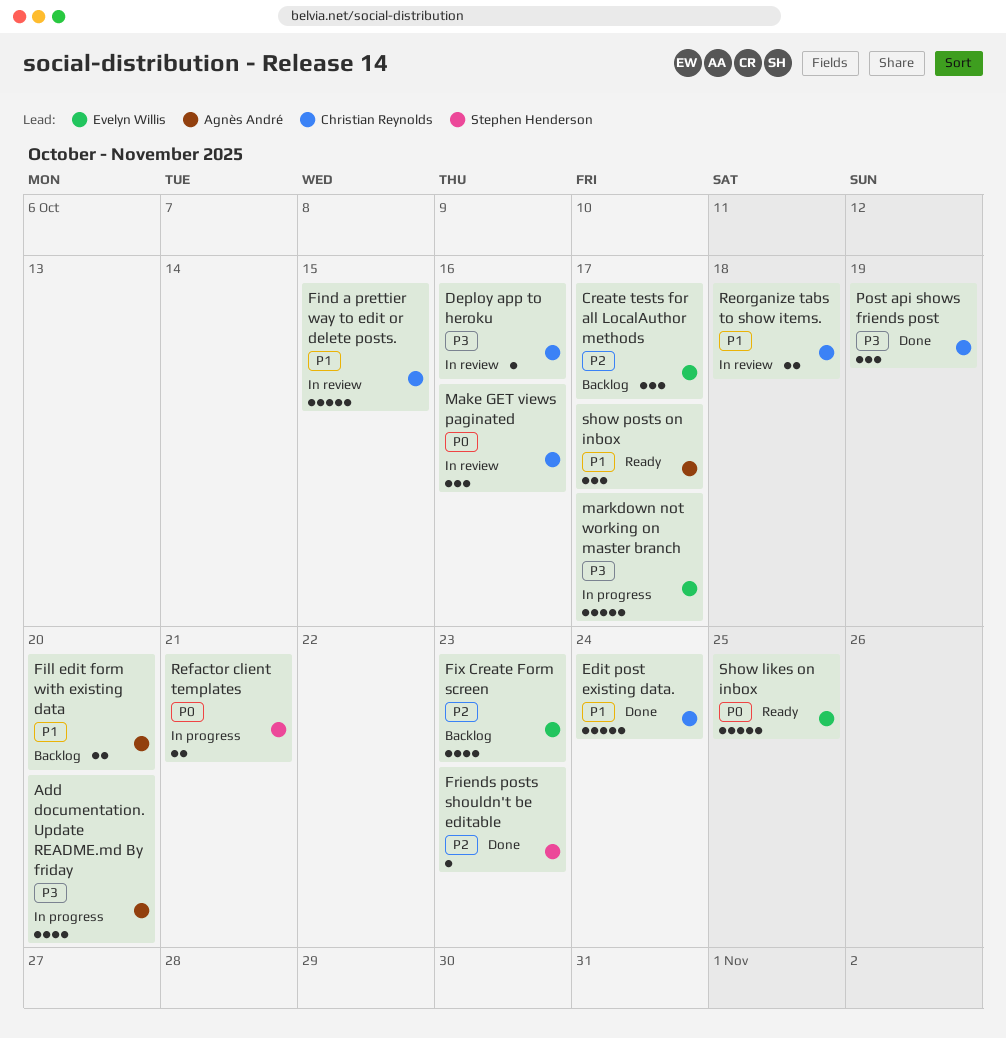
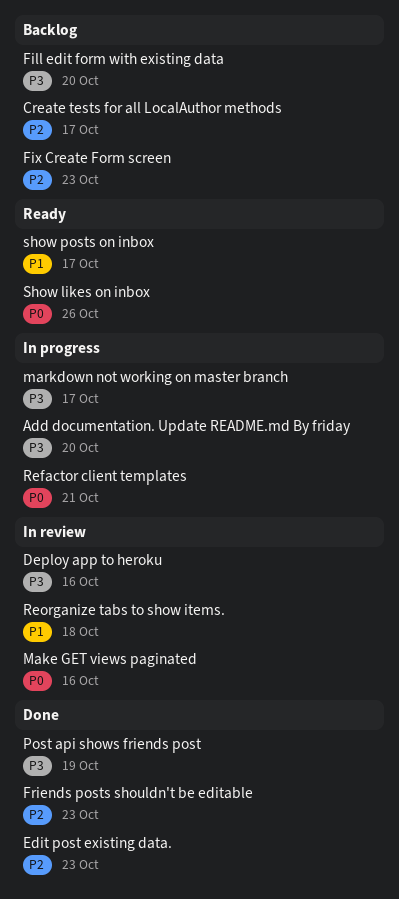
Edit post existing data., priority: P1 -> P2
Edit post existing data., due: Oct 24 -> Oct 23
Fill edit form with existing data, priority: P1 -> P3
Find a prettier way to edit or delete posts.: present -> none
Show likes on inbox, due: Oct 25 -> Oct 26

